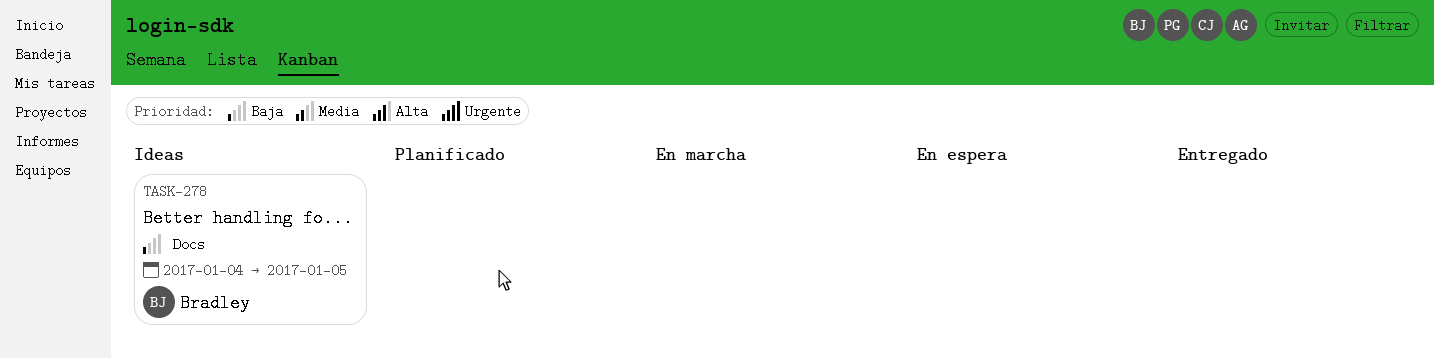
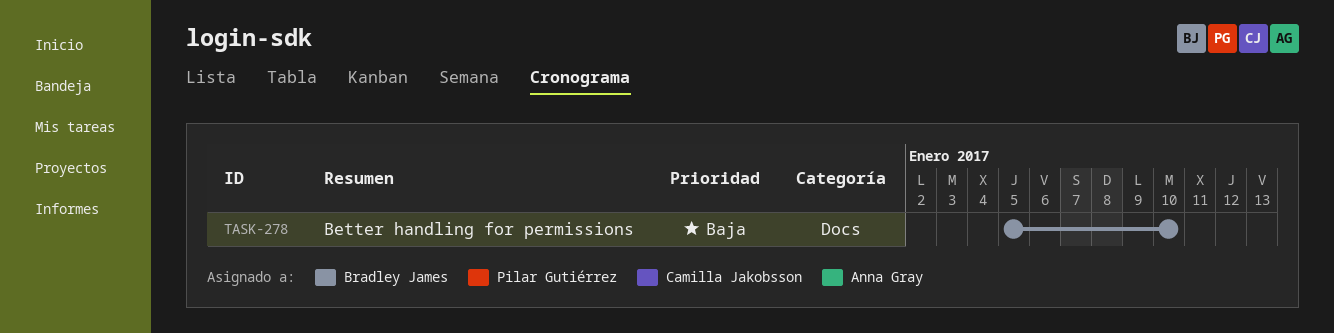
TASK-278, start: Jan 4 -> Jan 5
TASK-278, due: Jan 5 -> Jan 10

